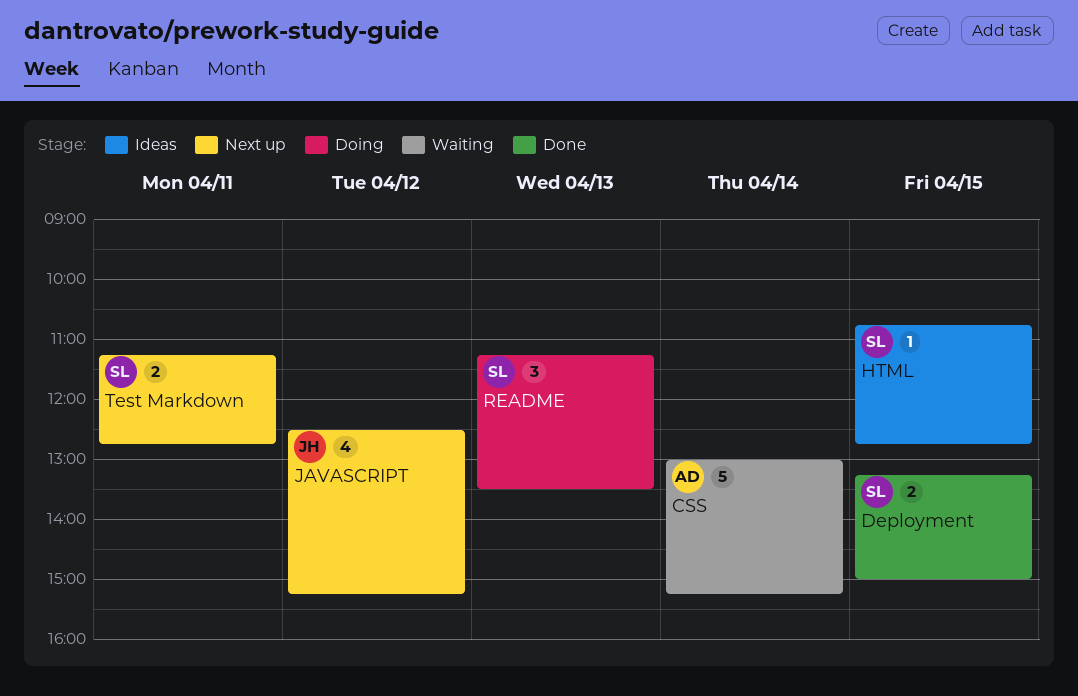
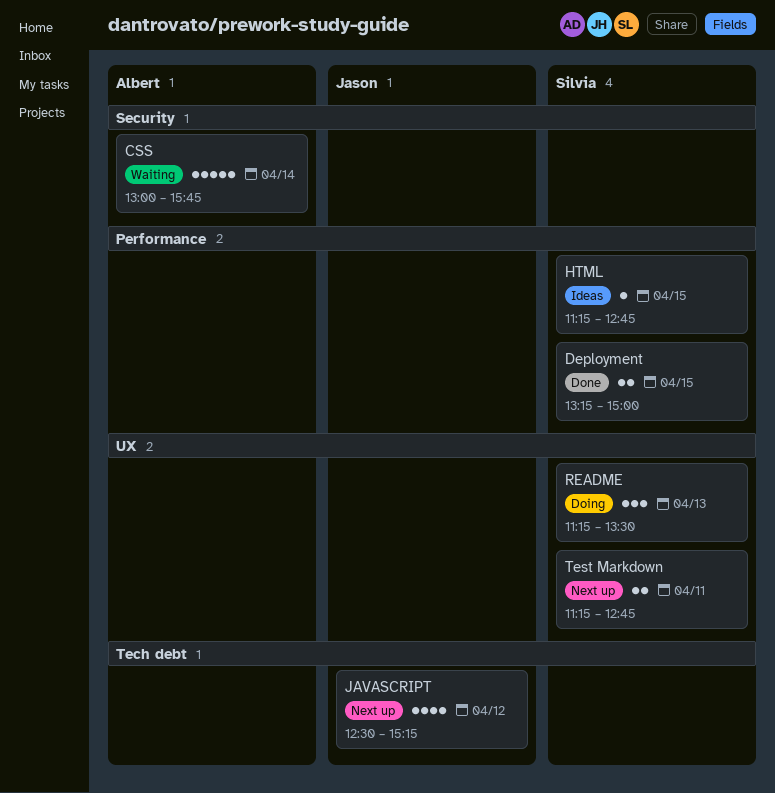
CSS, ends: 15:15 -> 15:45
HTML, begins: 10:45 -> 11:15

